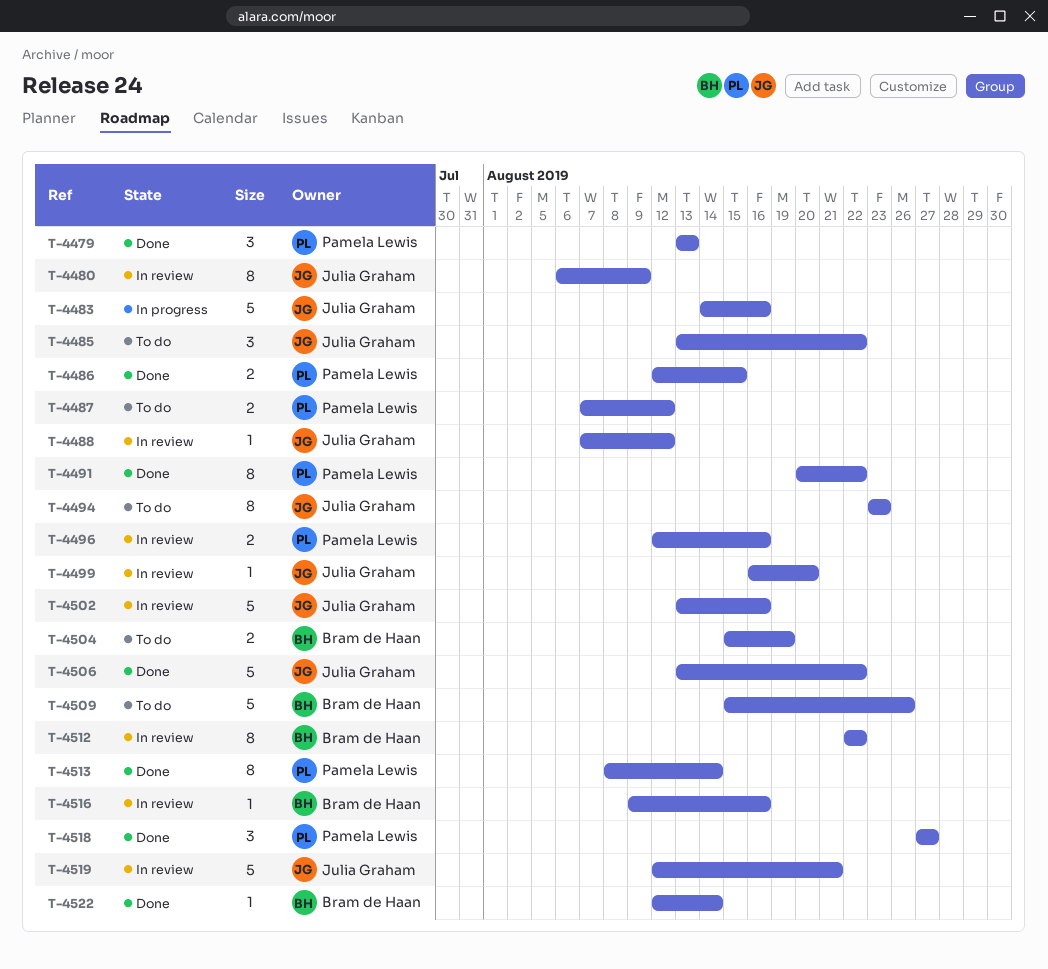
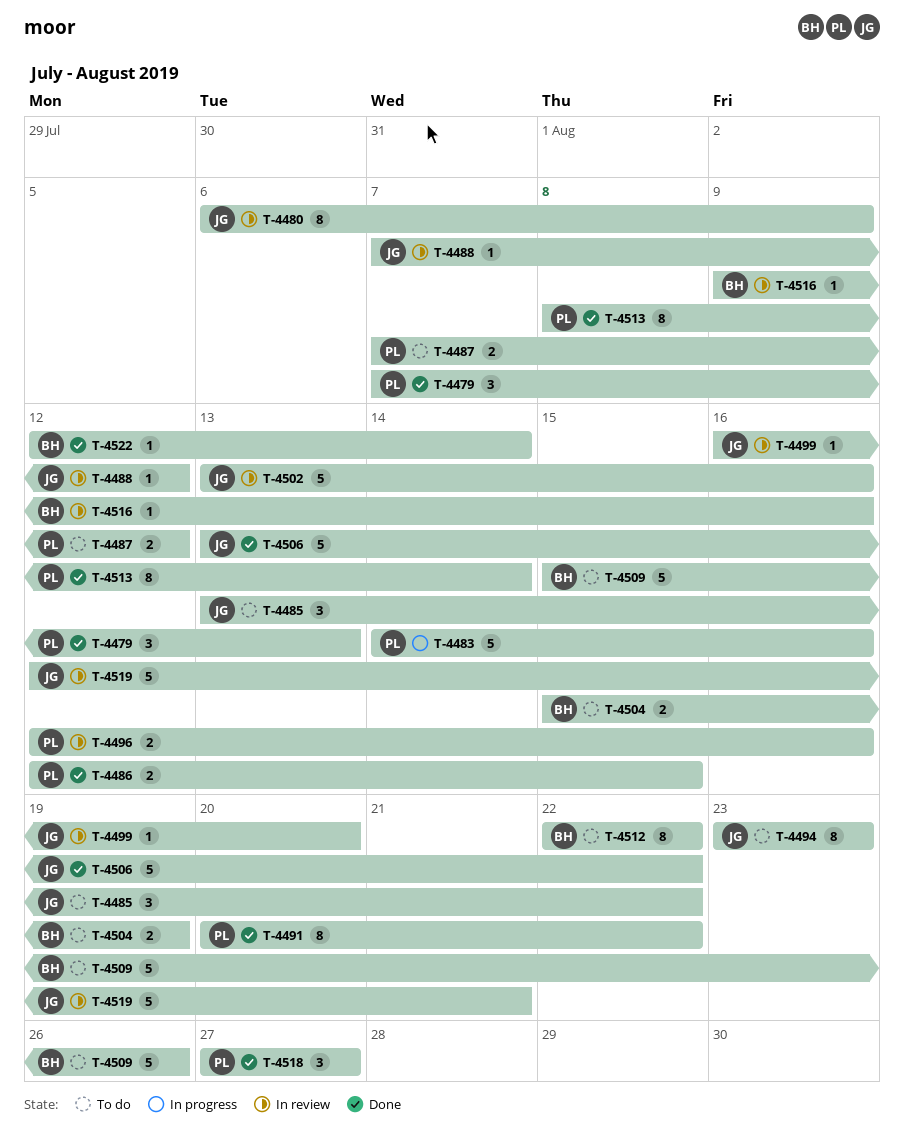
T-4479, start: Aug 13 -> Aug 7
T-4483, owner: Julia Graham -> Pamela Lewis
T-4512, status: In review -> To do

